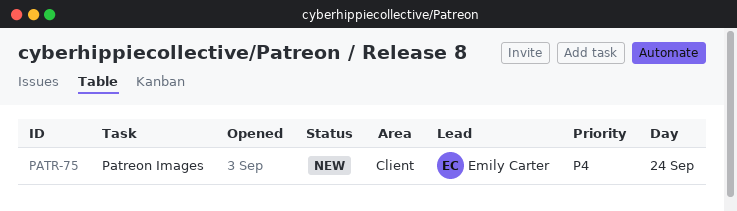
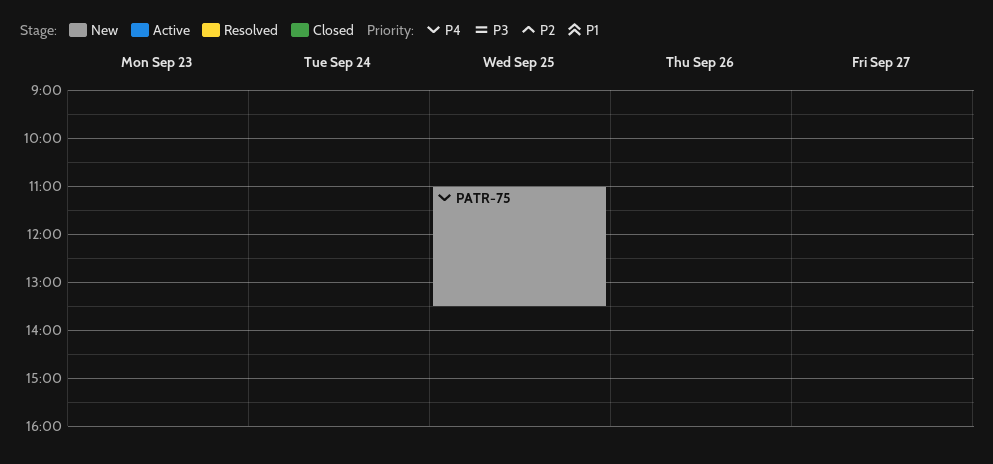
PATR-75, day: Sep 24 -> Sep 25

